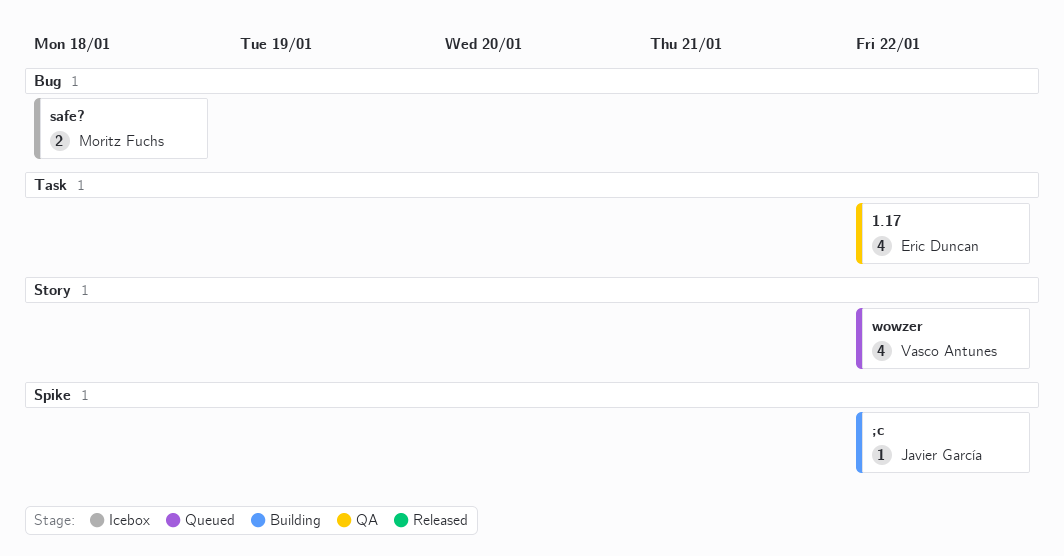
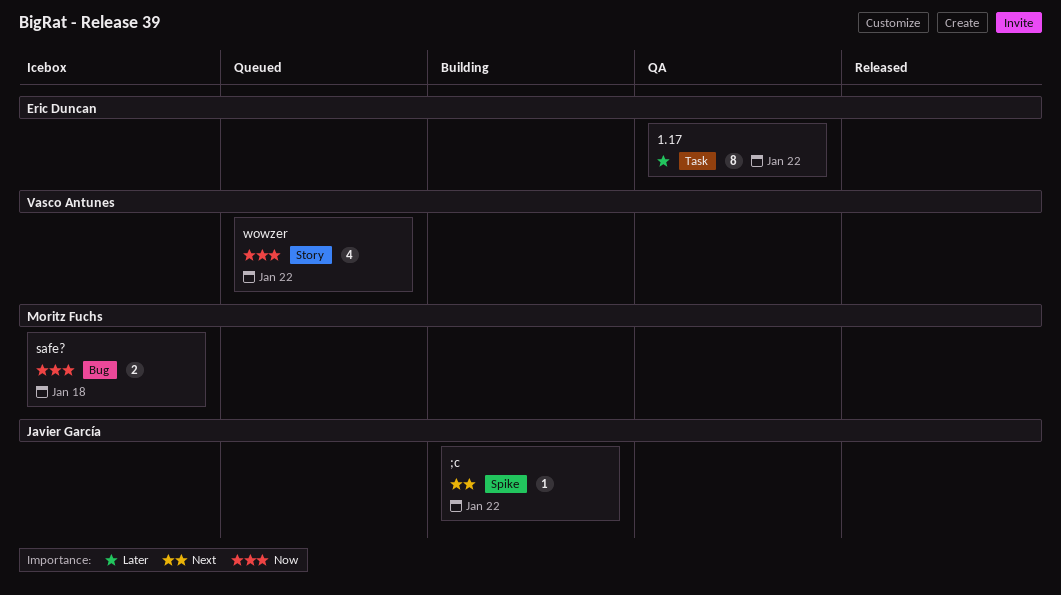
1.17, estimate: 4 -> 8

